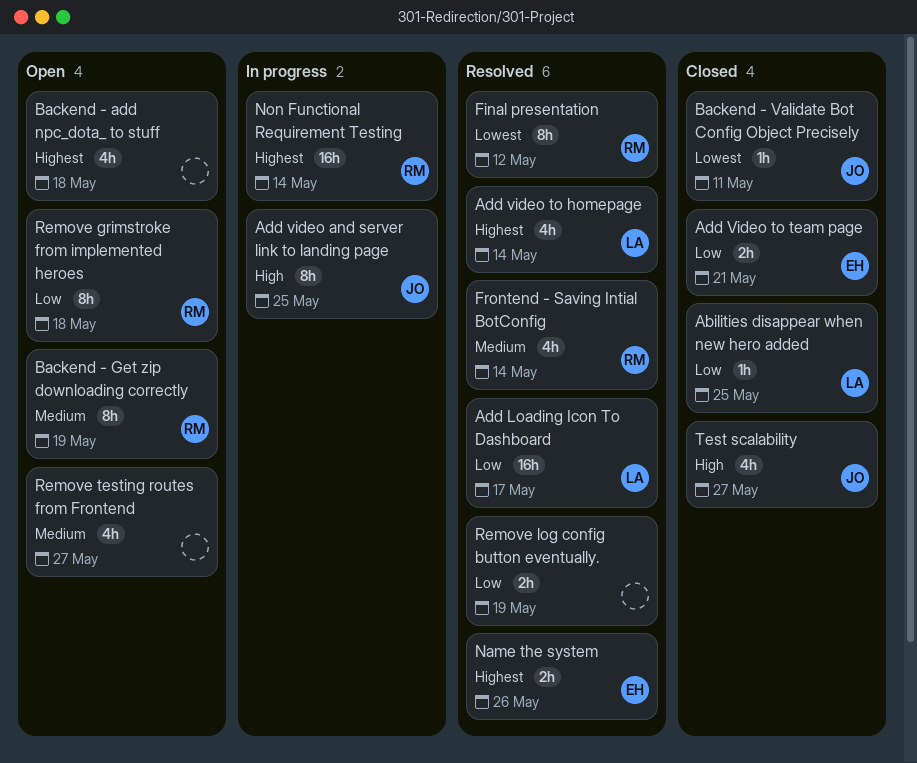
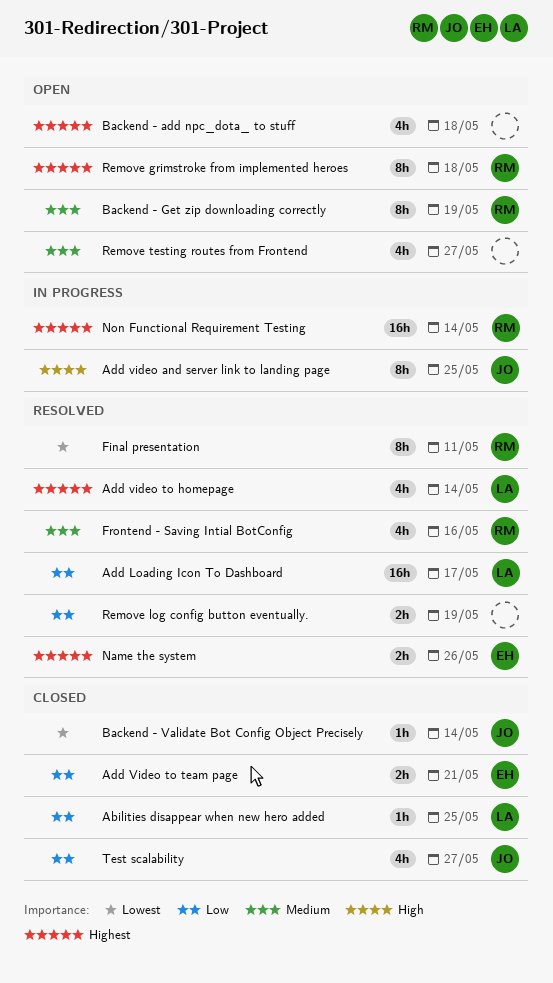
Backend - Validate Bot Config Object Precisely, due: May 11 -> May 14
Final presentation, due: May 12 -> May 11
Frontend - Saving Intial BotConfig, due: May 14 -> May 16
Remove grimstroke from implemented heroes, priority: Low -> Highest
Test scalability, priority: High -> Low

